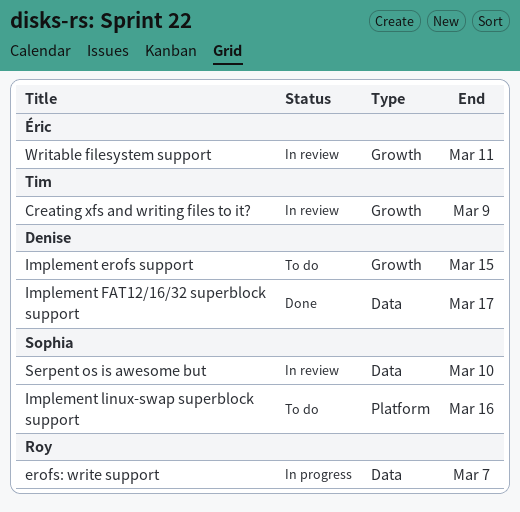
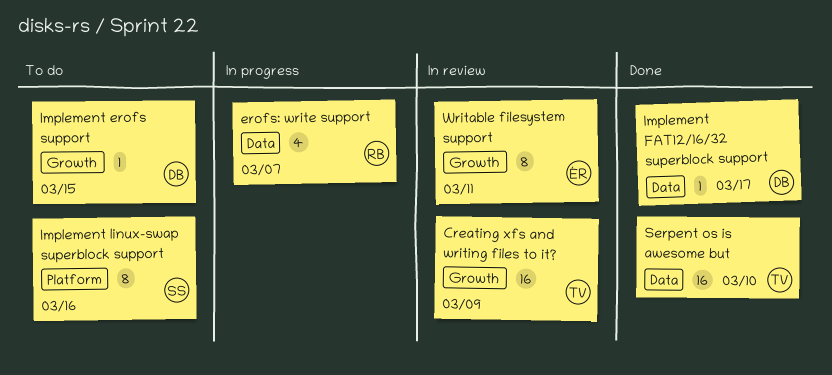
Serpent os is awesome but, status: In review -> Done
Serpent os is awesome but, owner: Sophia -> Tim

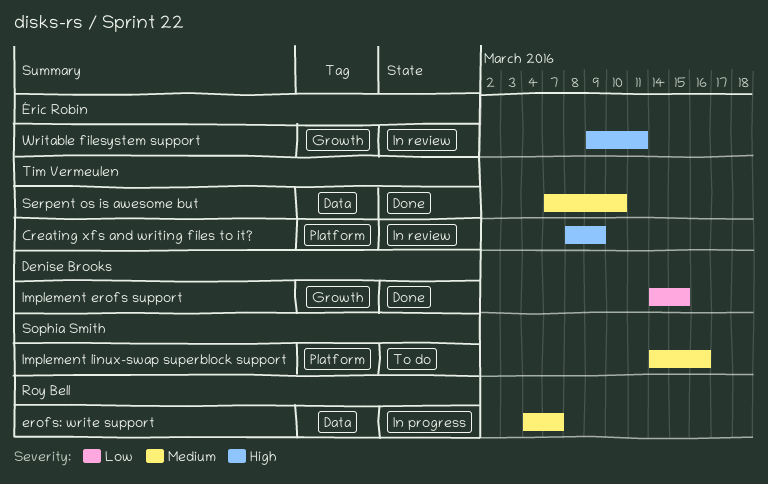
Creating xfs and writing files to it?, label: Growth -> Platform
Implement erofs support, status: To do -> Done
Implement FAT12/16/32 superblock support: present -> none

